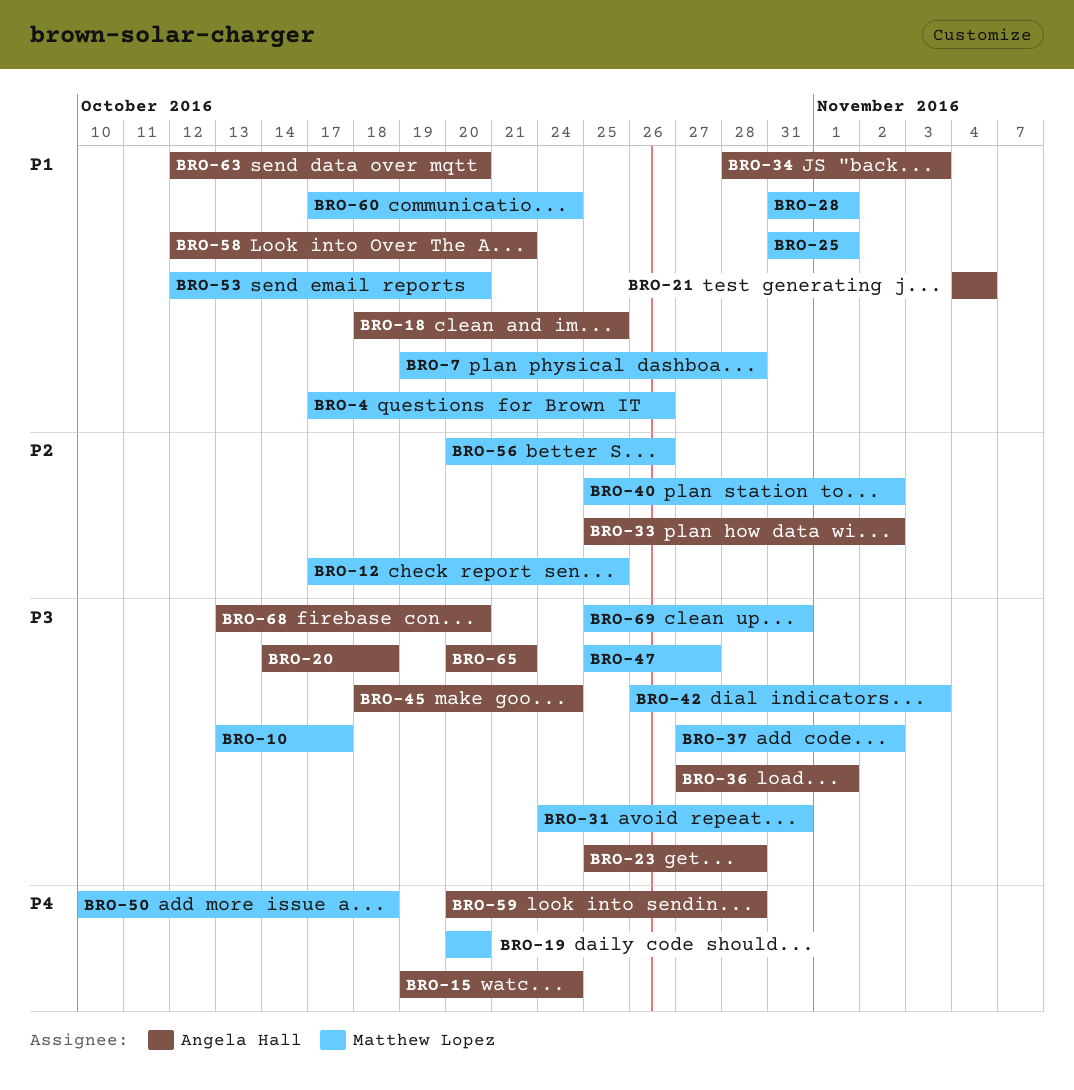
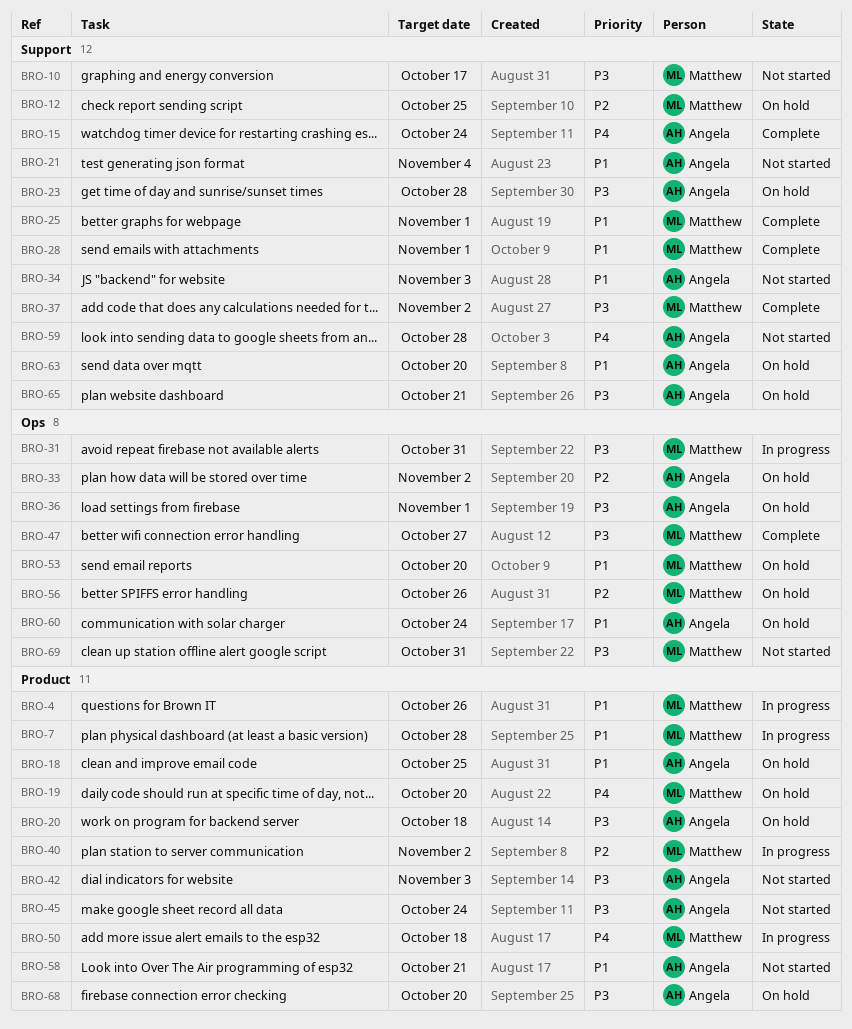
BRO-42, owner: Matthew Lopez -> Angela Hall
BRO-60, owner: Matthew Lopez -> Angela Hall

